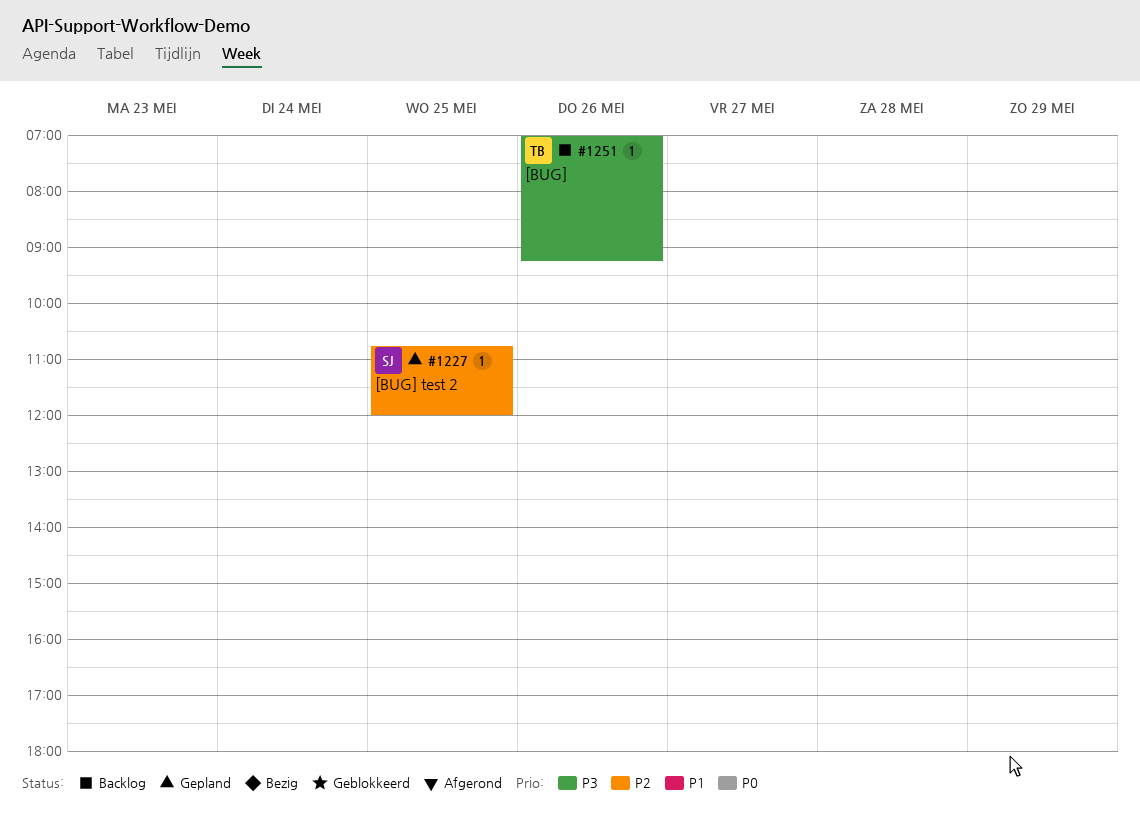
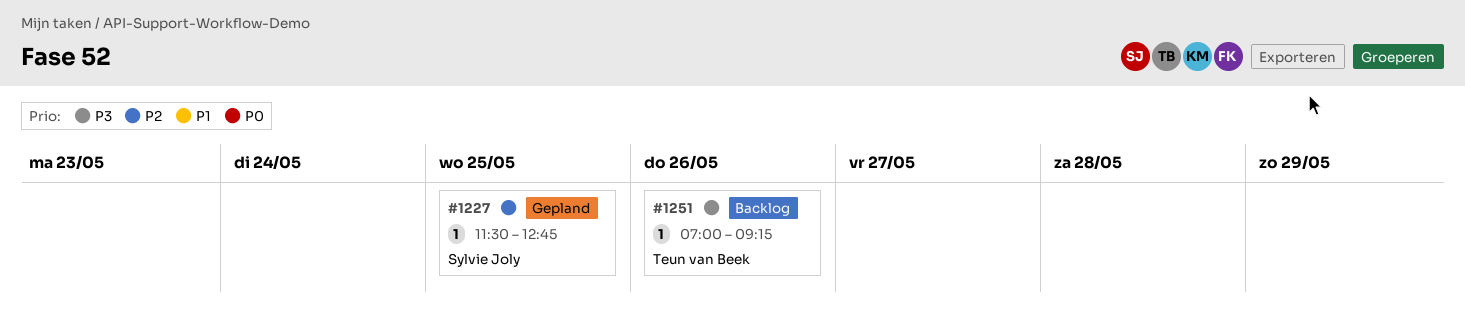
#1227, begins: 10:45 -> 11:30
#1227, ends: 12:00 -> 12:45

